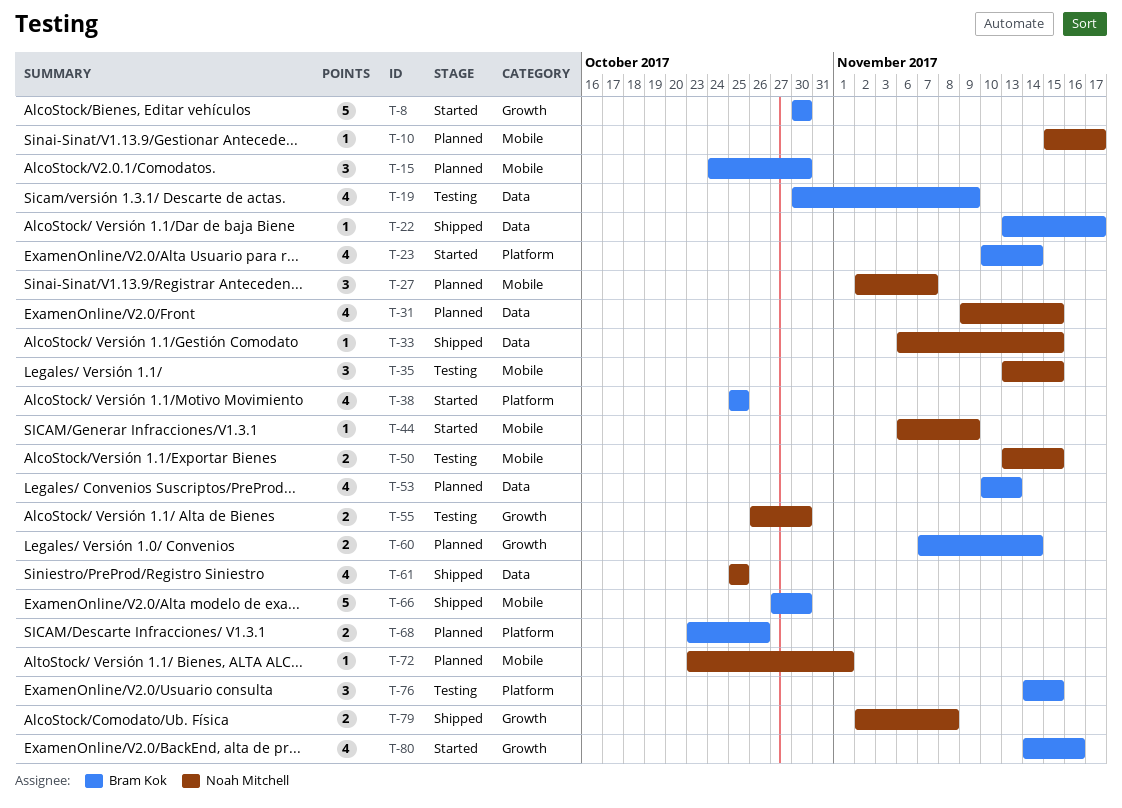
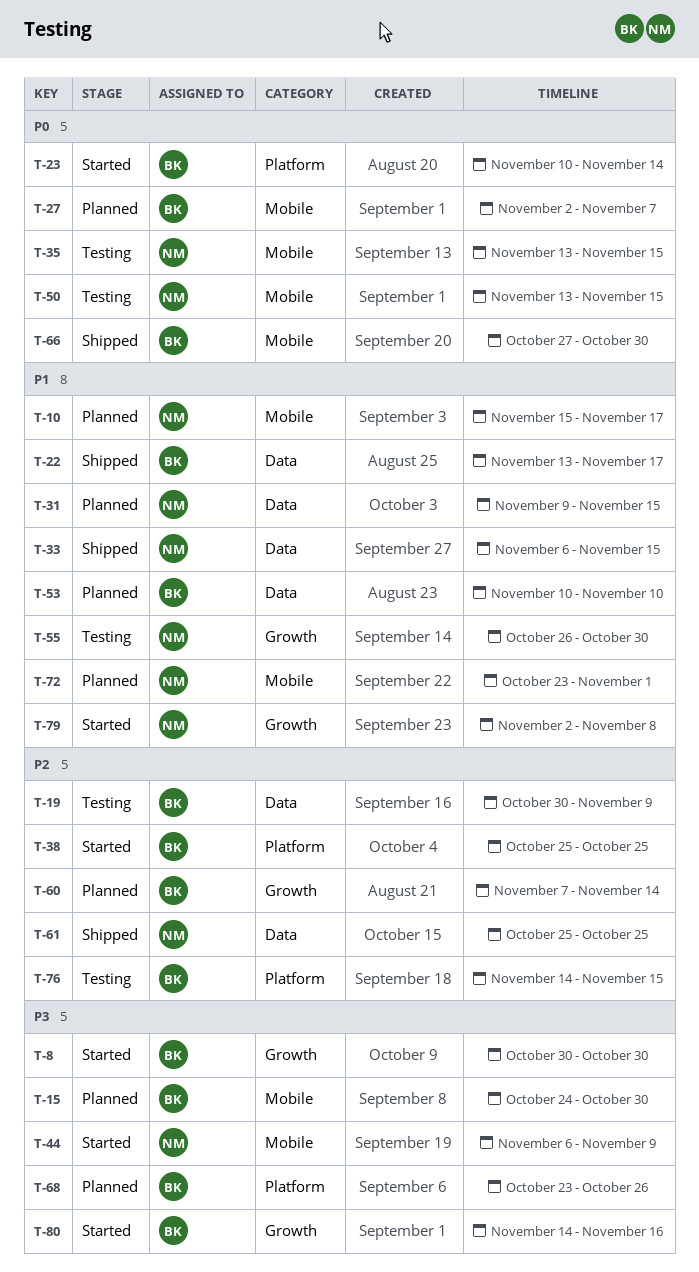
T-27, owner: Noah Mitchell -> Bram Kok
T-53, due: Nov 13 -> Nov 10
T-79, status: Shipped -> Started

